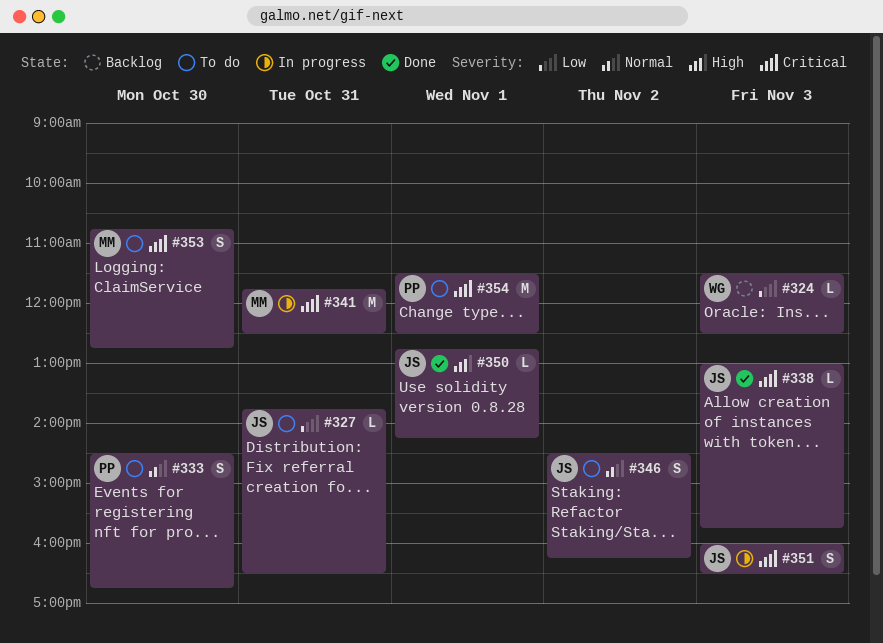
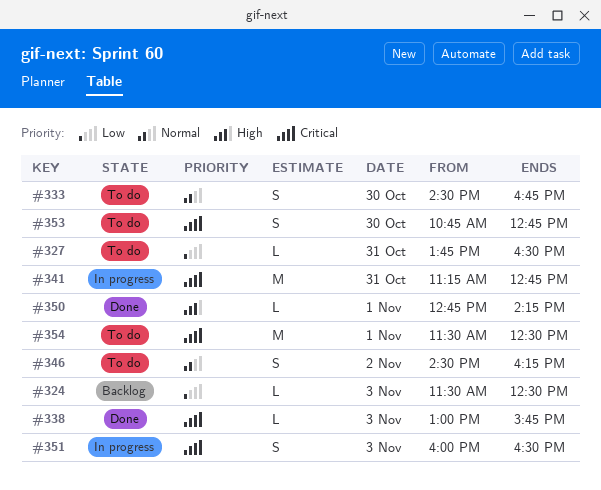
#341, begins: 11:45 -> 11:15
#341, ends: 12:30 -> 12:45

